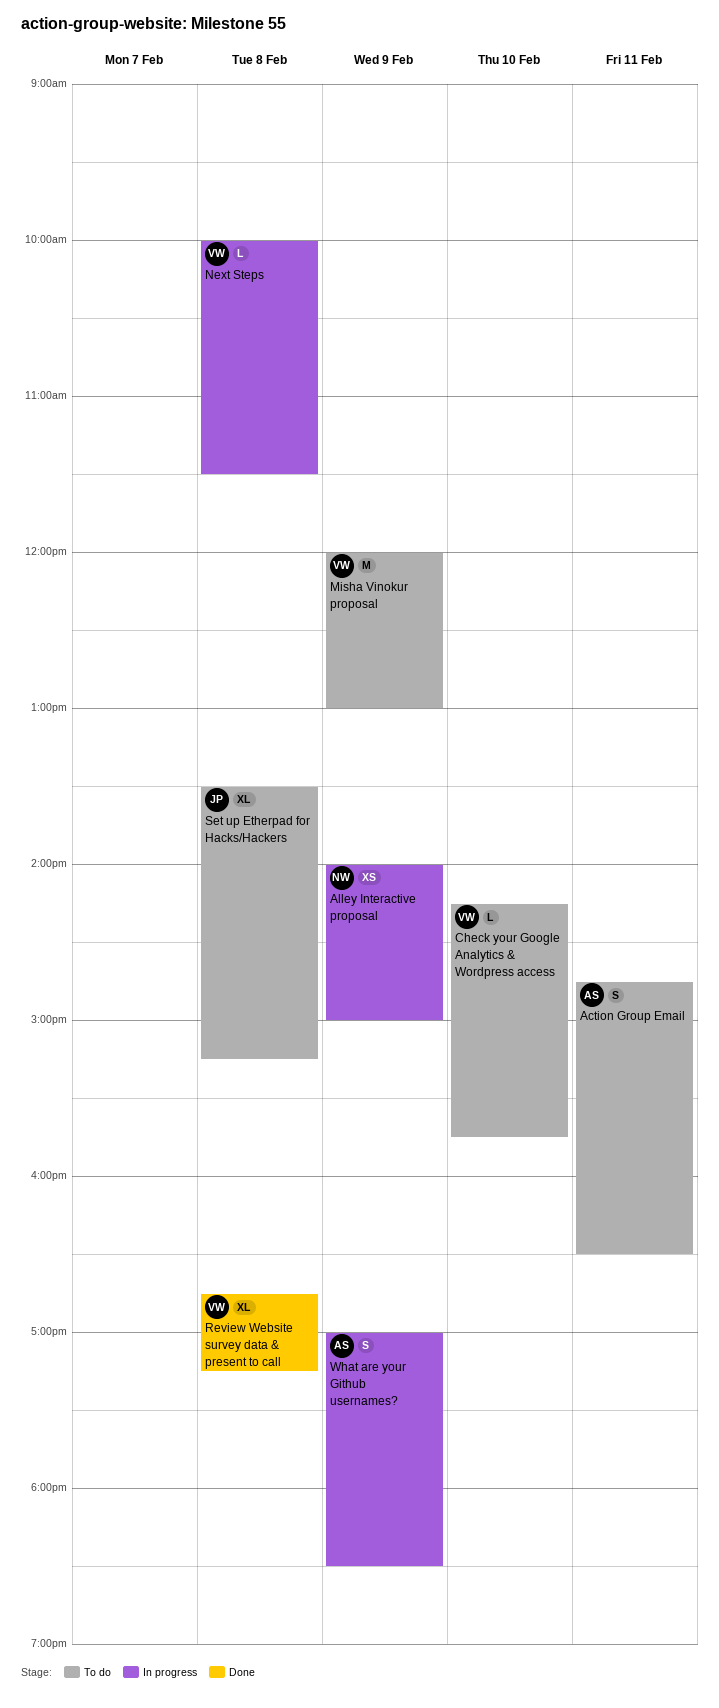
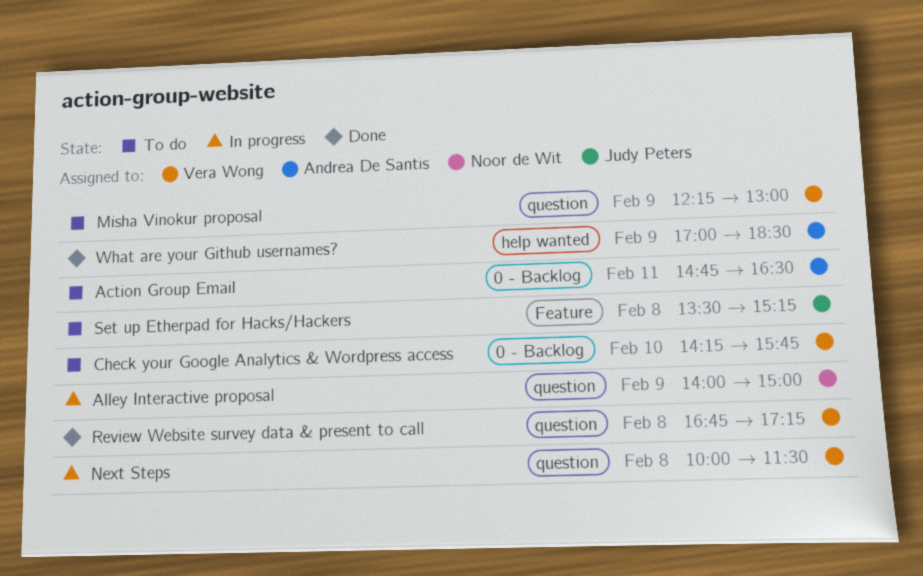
Misha Vinokur proposal, begins: 12:00 -> 12:15
What are your Github usernames?, status: In progress -> Done

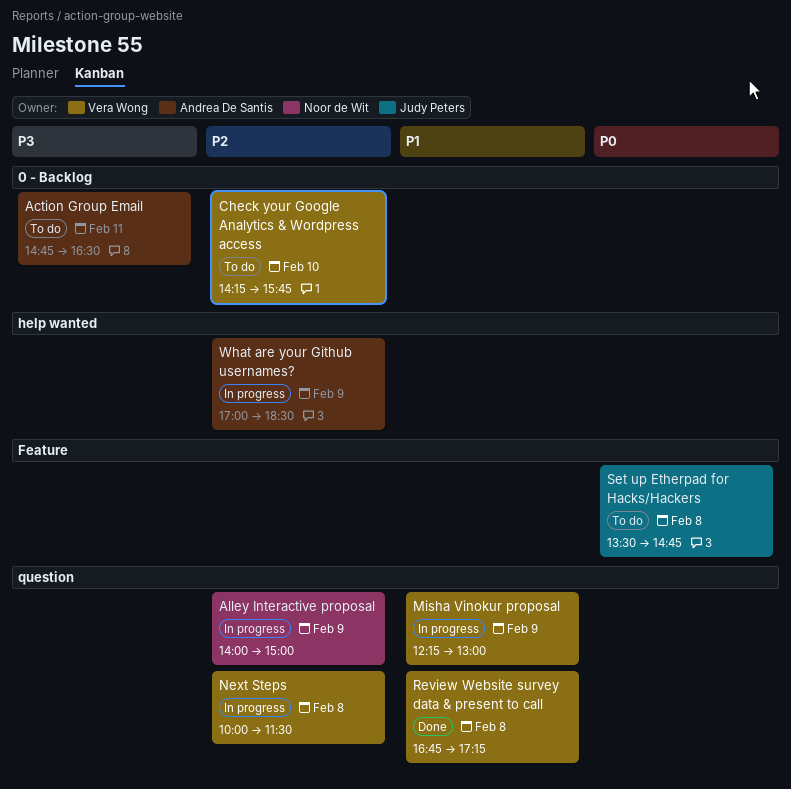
Misha Vinokur proposal, status: To do -> In progress
Set up Etherpad for Hacks/Hackers, ends: 15:15 -> 14:45
What are your Github usernames?, status: Done -> In progress

